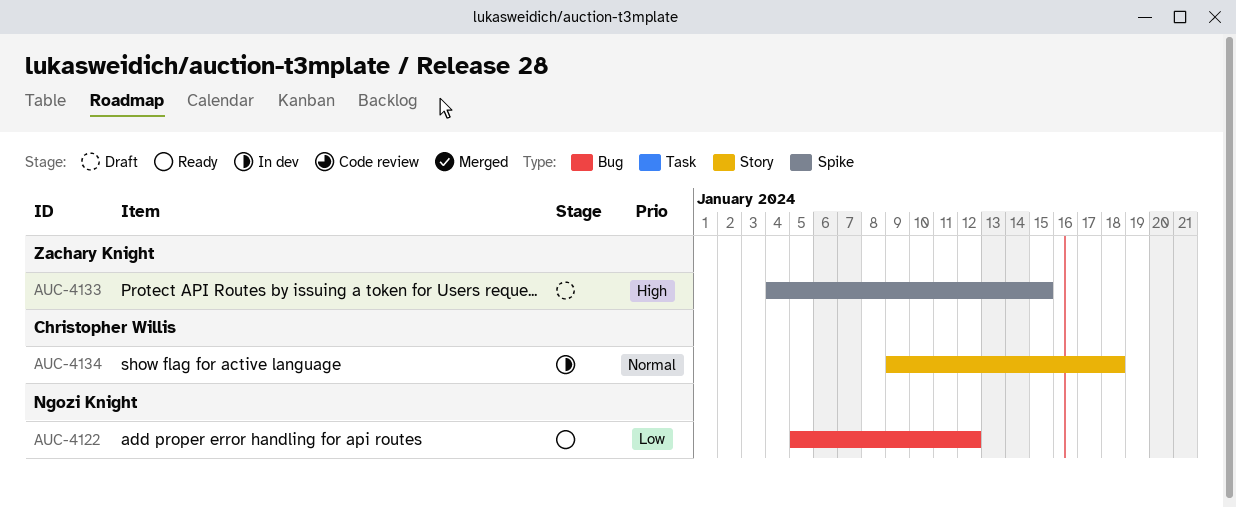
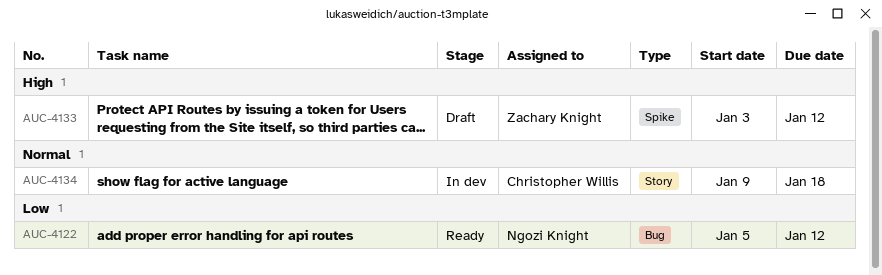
AUC-4133, start: Jan 4 -> Jan 3
AUC-4133, due: Jan 15 -> Jan 12

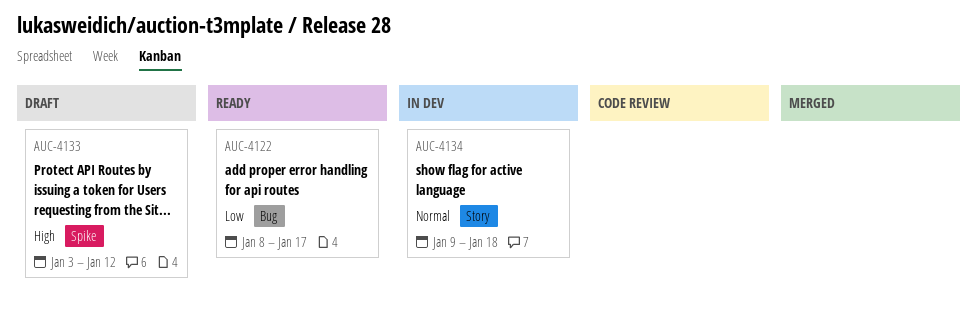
AUC-4122, start: Jan 5 -> Jan 8
AUC-4122, due: Jan 12 -> Jan 17

